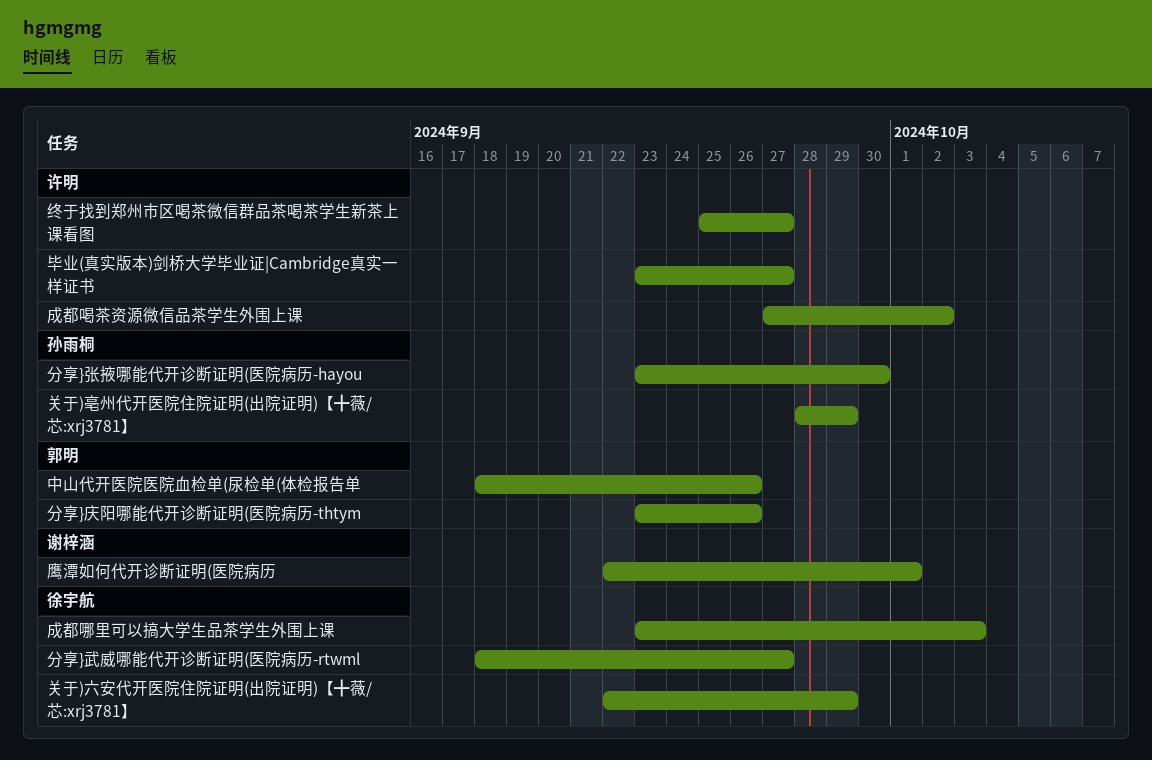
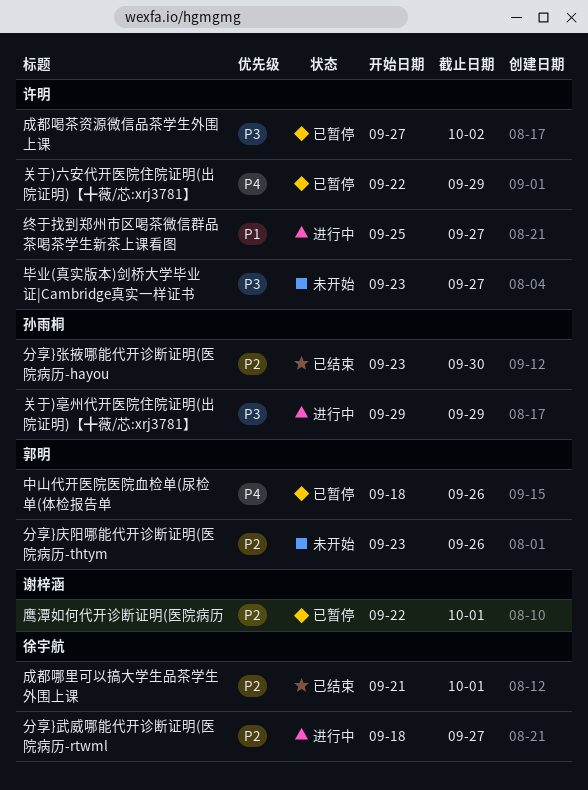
关于)亳州代开医院住院证明(出院证明)【╋薇/芯:xrj3781】, start: Sep 28 -> Sep 29
关于)六安代开医院住院证明(出院证明)【╋薇/芯:xrj3781】, owner: 徐宇航 -> 许明
成都哪里可以搞大学生品茶学生外围上课, start: Sep 23 -> Sep 21
成都哪里可以搞大学生品茶学生外围上课, due: Oct 3 -> Oct 1

